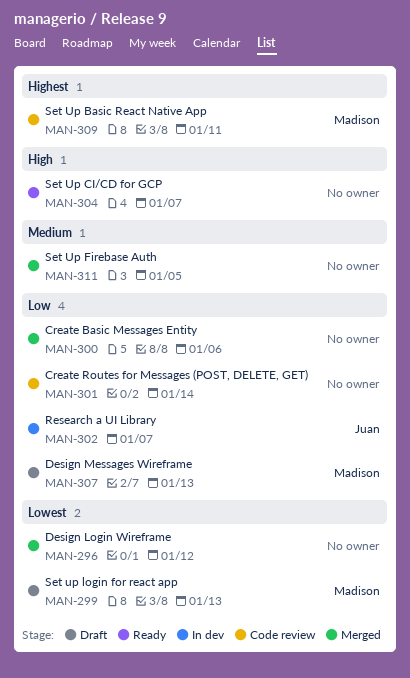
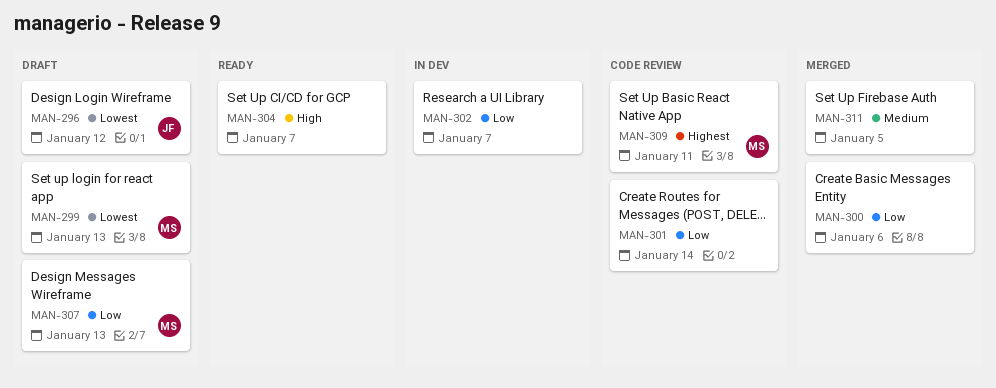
MAN-296, status: Merged -> Draft
MAN-296, owner: none -> Juan
MAN-302, owner: Juan -> none

